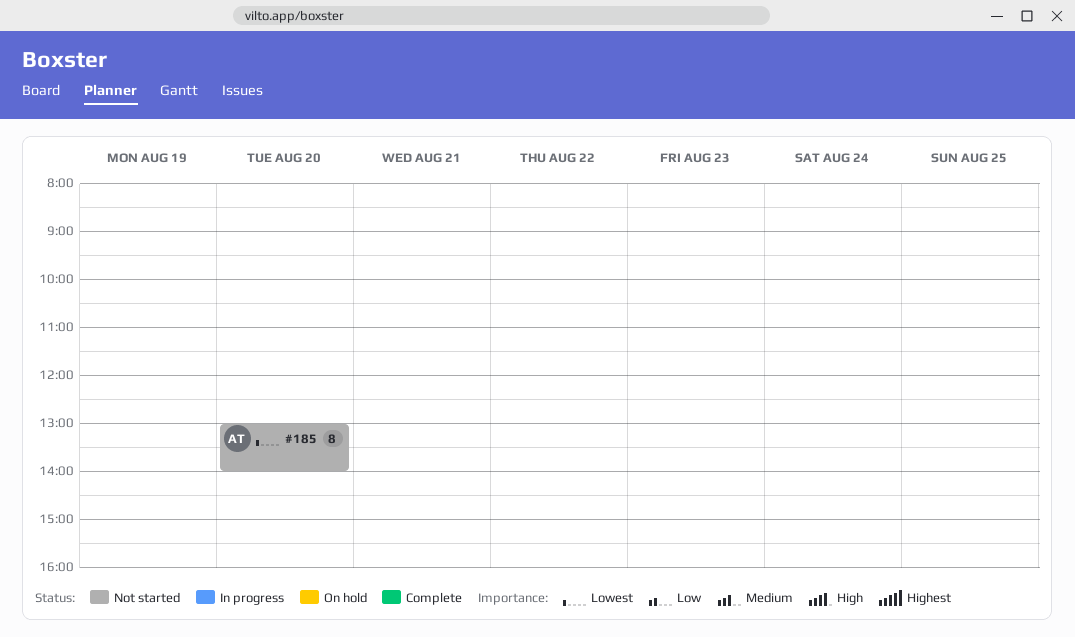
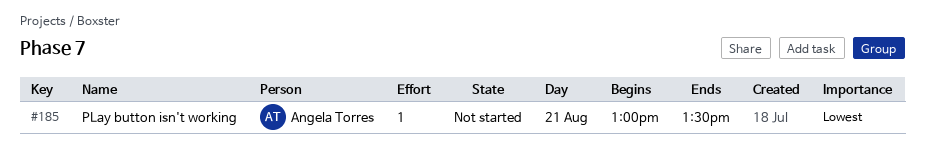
#185, estimate: 8 -> 1
#185, day: Aug 20 -> Aug 21
#185, ends: 14:00 -> 13:30

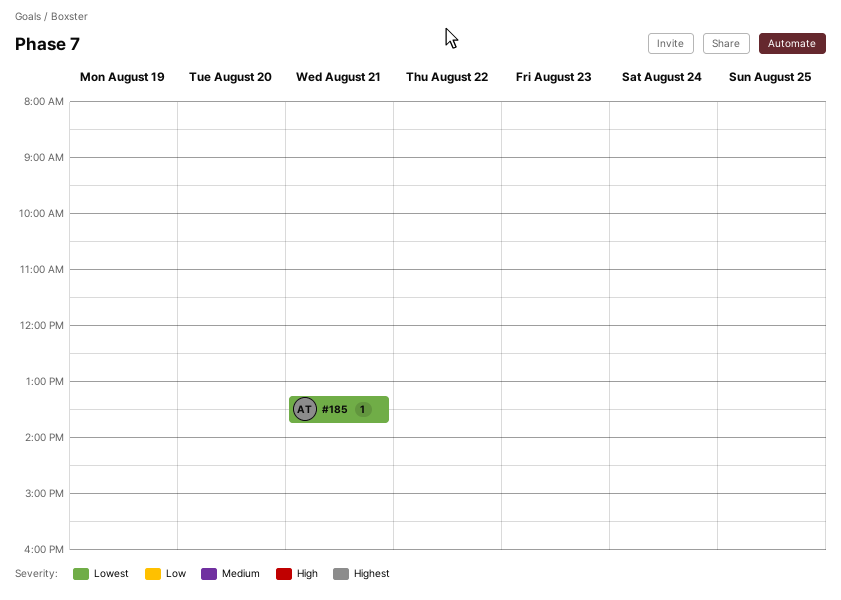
#185, begins: 13:00 -> 13:15
#185, ends: 13:30 -> 13:45

